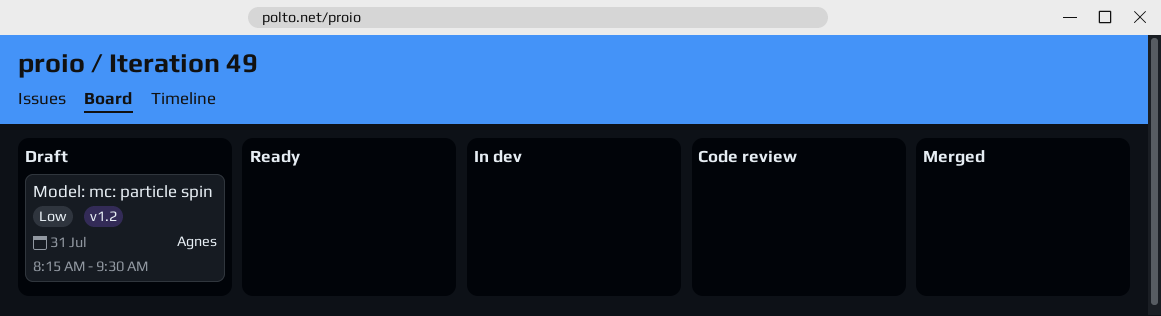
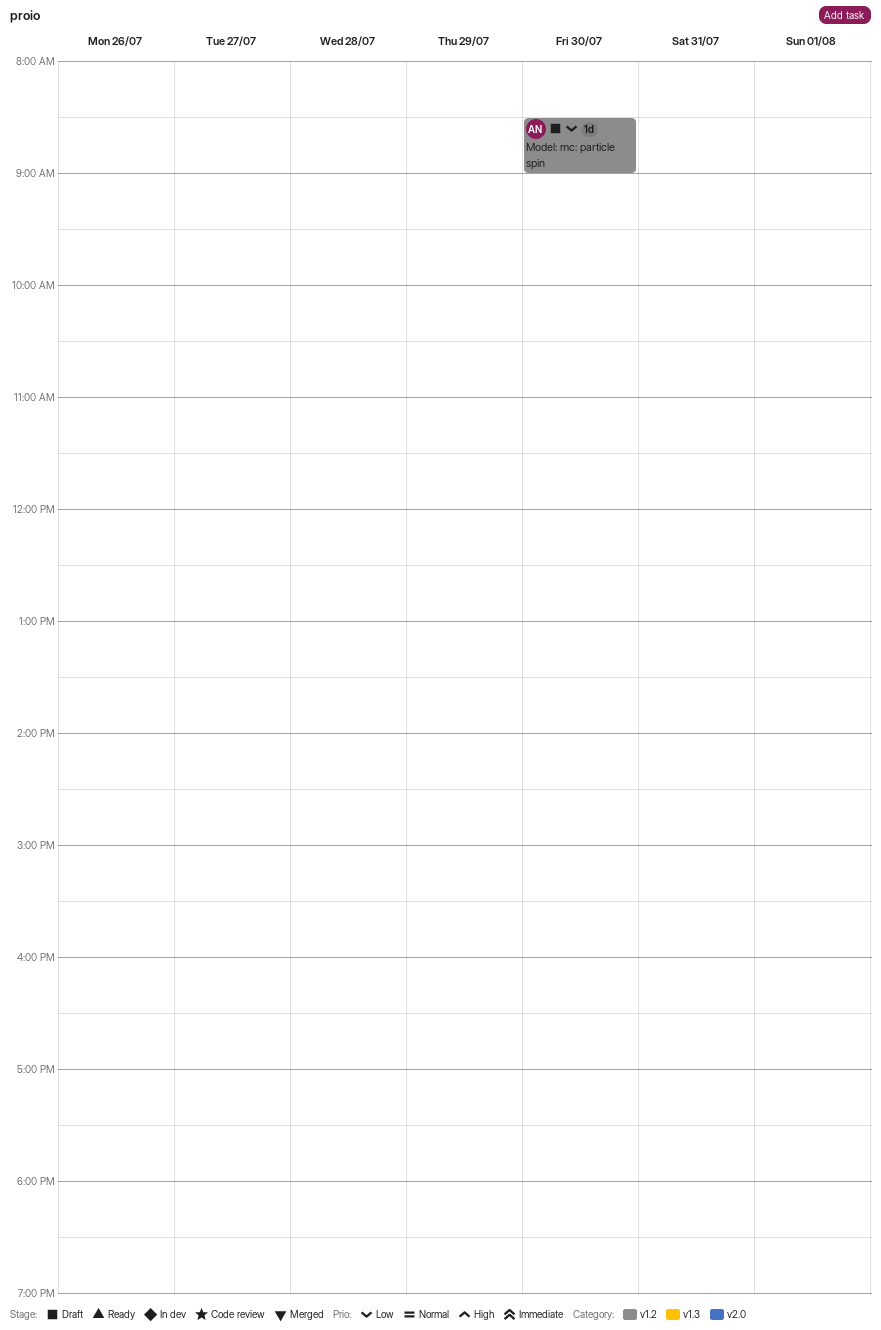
Model: mc: particle spin, day: Jul 31 -> Jul 30
Model: mc: particle spin, begins: 08:15 -> 08:30
Model: mc: particle spin, ends: 09:30 -> 09:00

